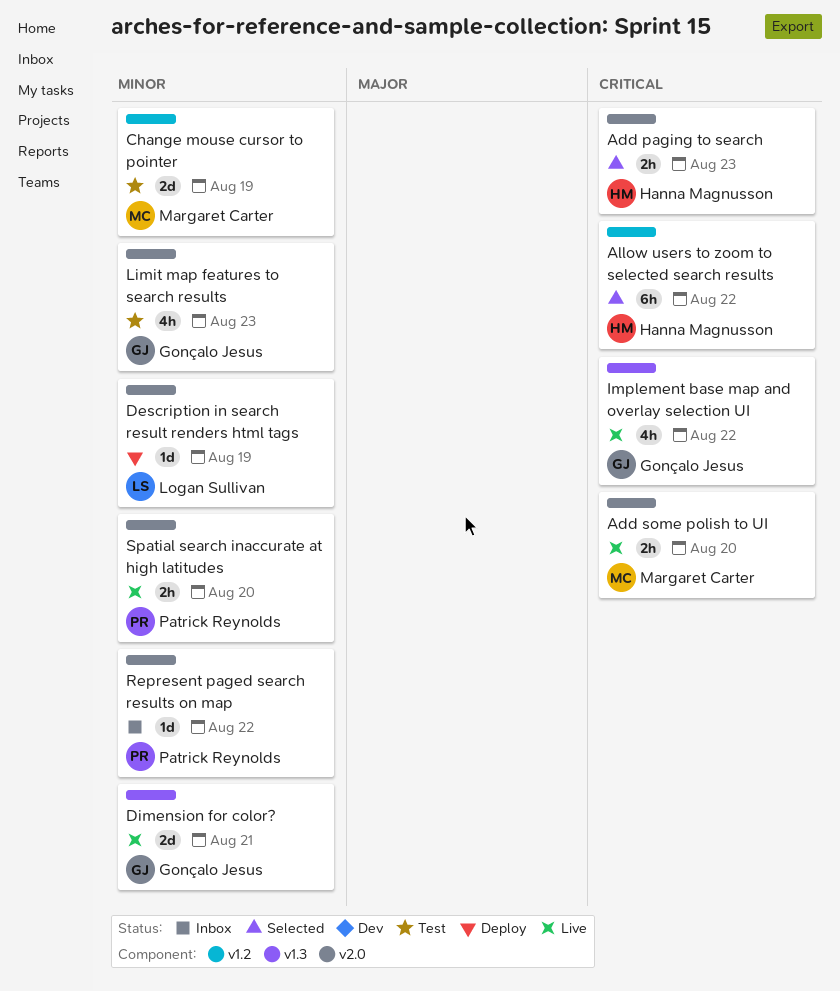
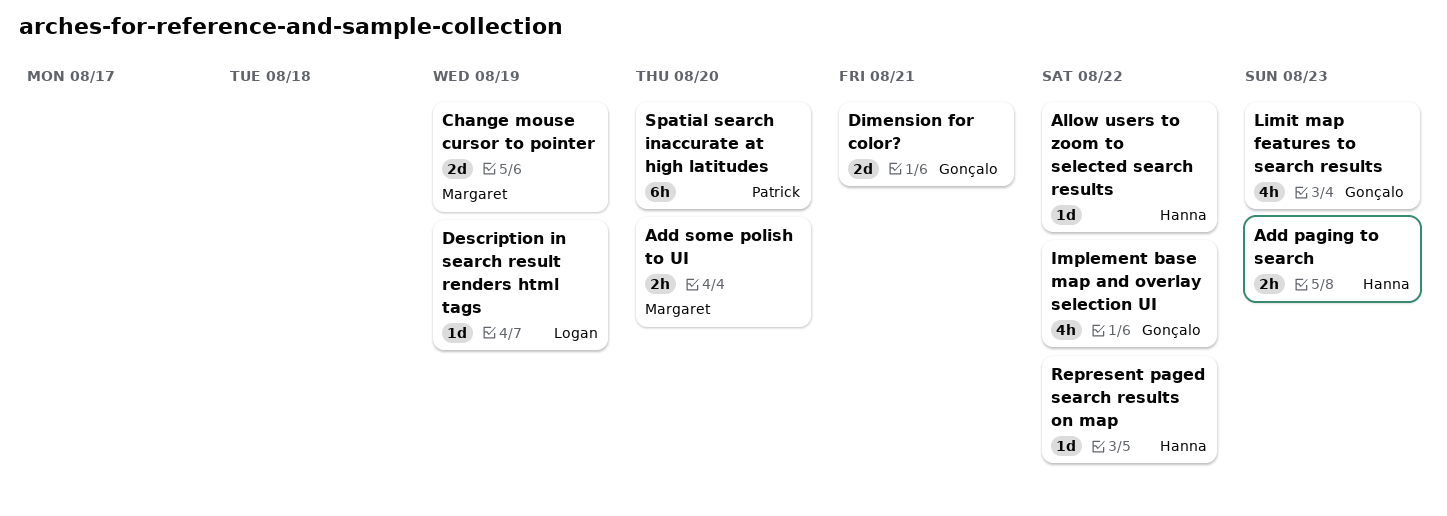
Allow users to zoom to selected search results, estimate: 6h -> 1d
Represent paged search results on map, owner: Patrick Reynolds -> Hanna Magnusson
Spatial search inaccurate at high latitudes, estimate: 2h -> 6h

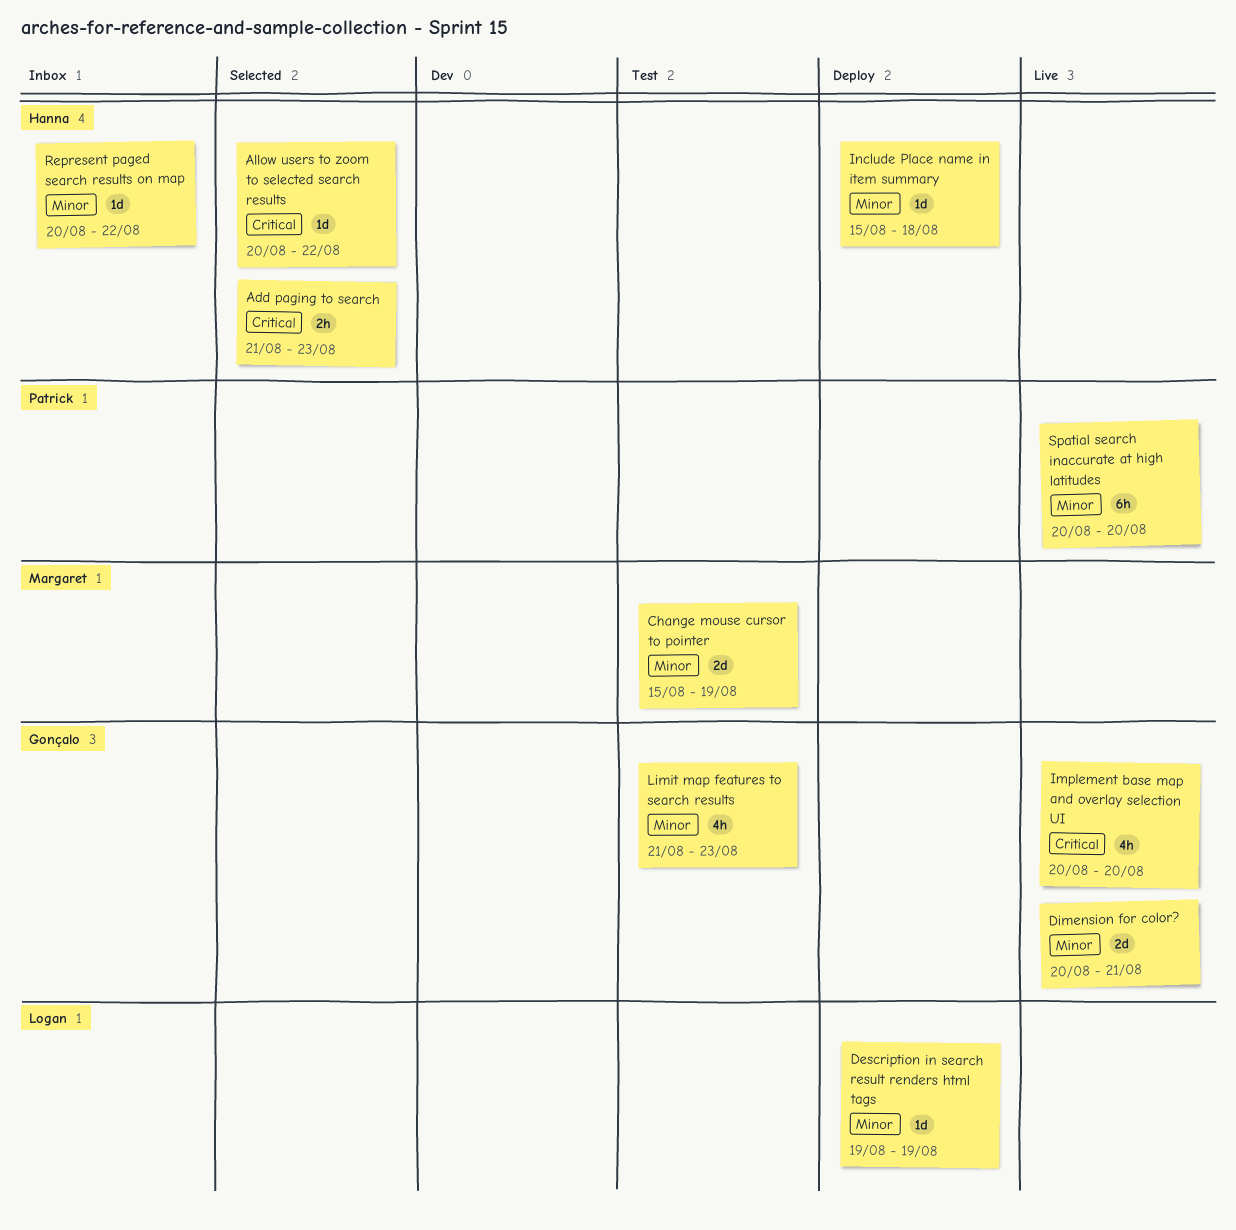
Add some polish to UI: present -> none
Implement base map and overlay selection UI, due: Aug 22 -> Aug 20
Include Place name in item summary: none -> present

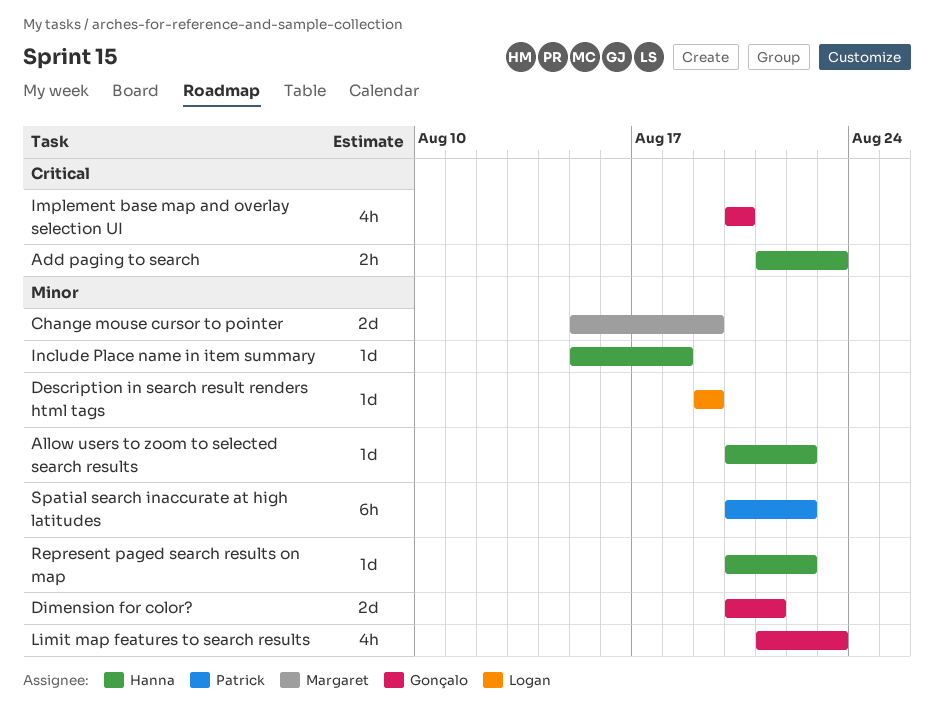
Allow users to zoom to selected search results, priority: Critical -> Minor
Spatial search inaccurate at high latitudes, due: Aug 20 -> Aug 22

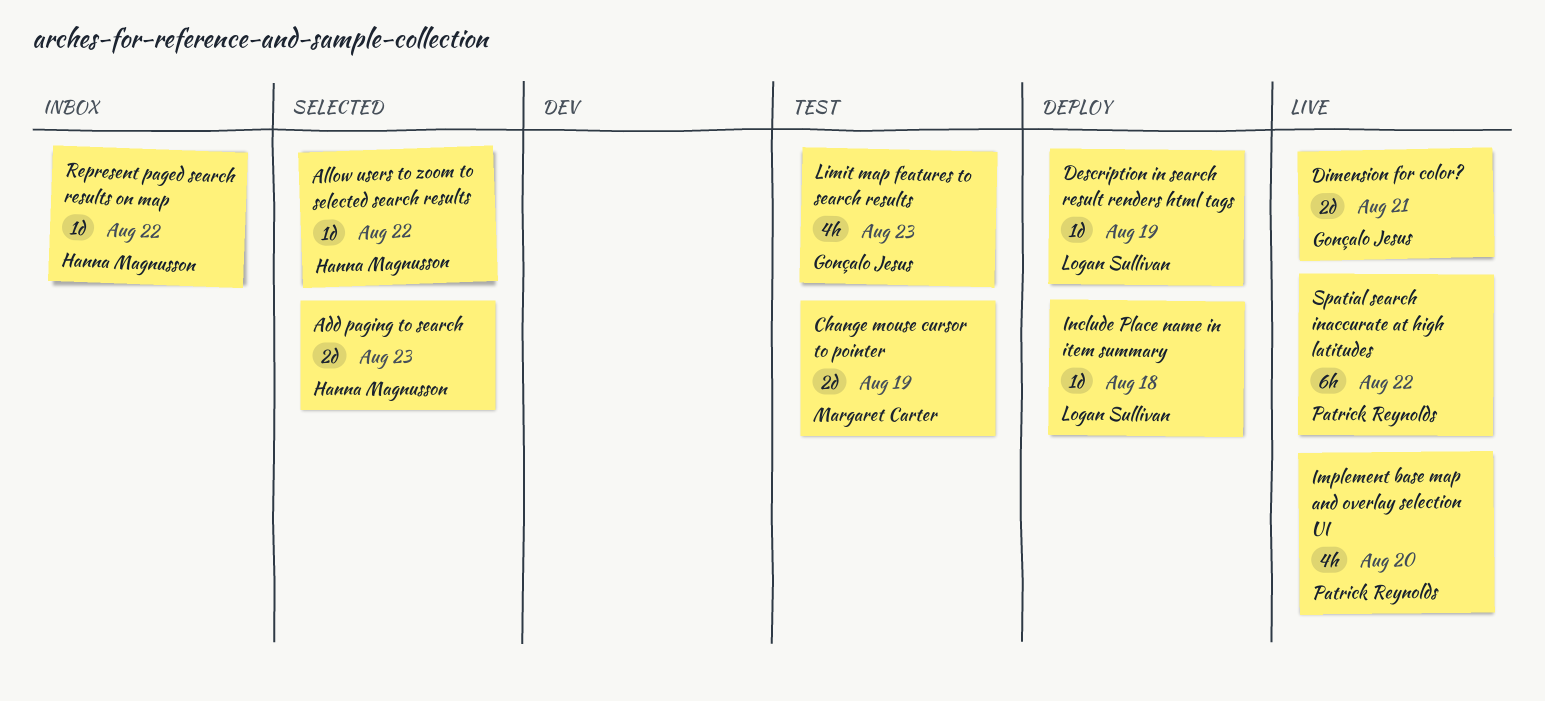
Add paging to search, estimate: 2h -> 2d
Implement base map and overlay selection UI, owner: Gonçalo Jesus -> Patrick Reynolds
Include Place name in item summary, owner: Hanna Magnusson -> Logan Sullivan

